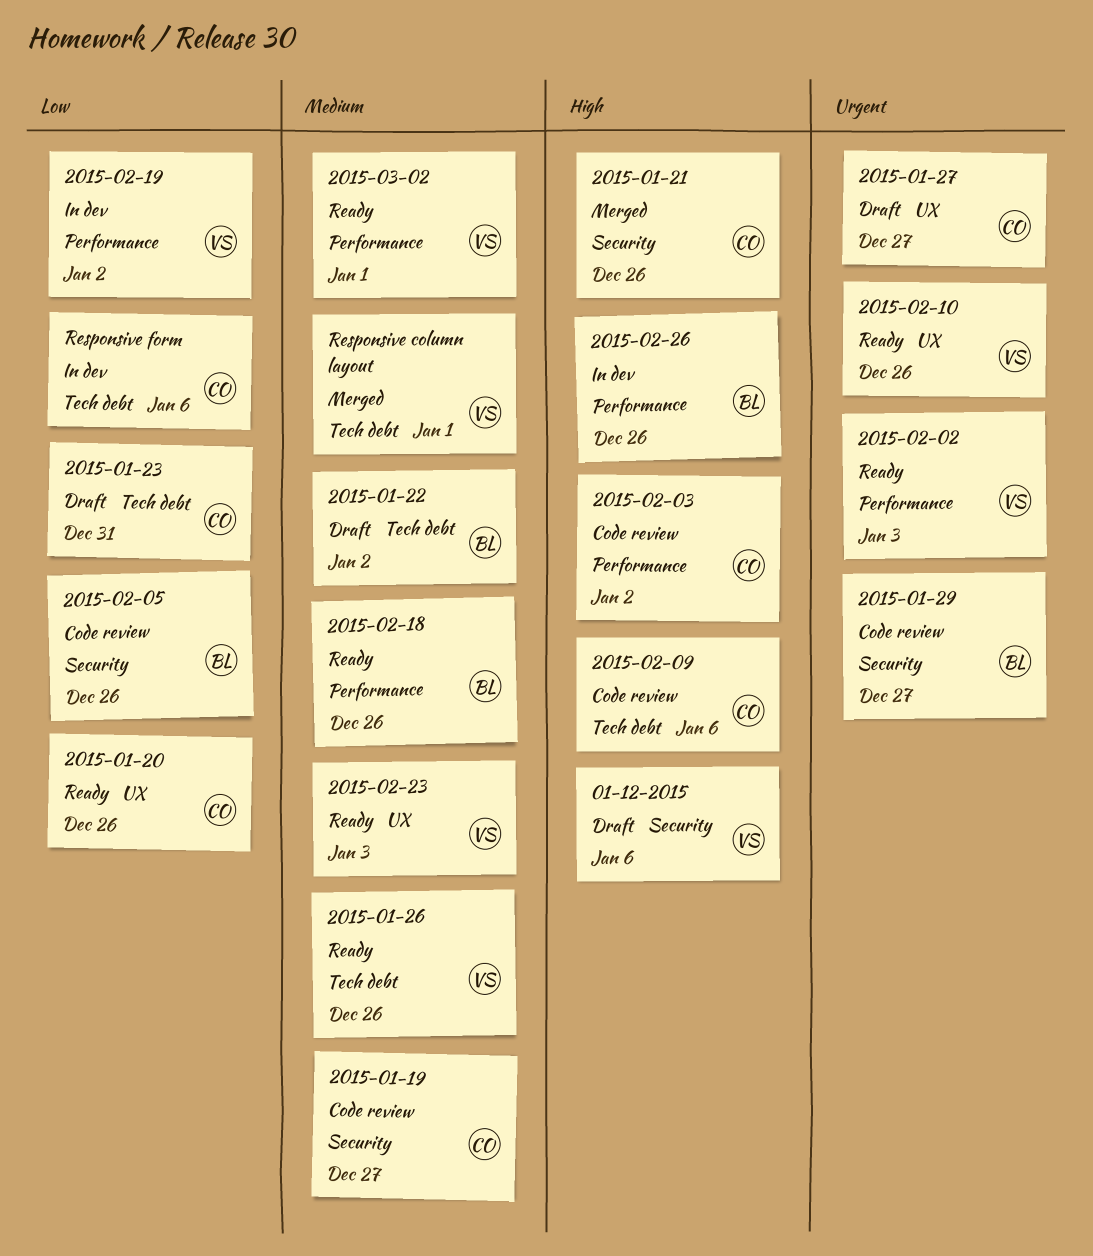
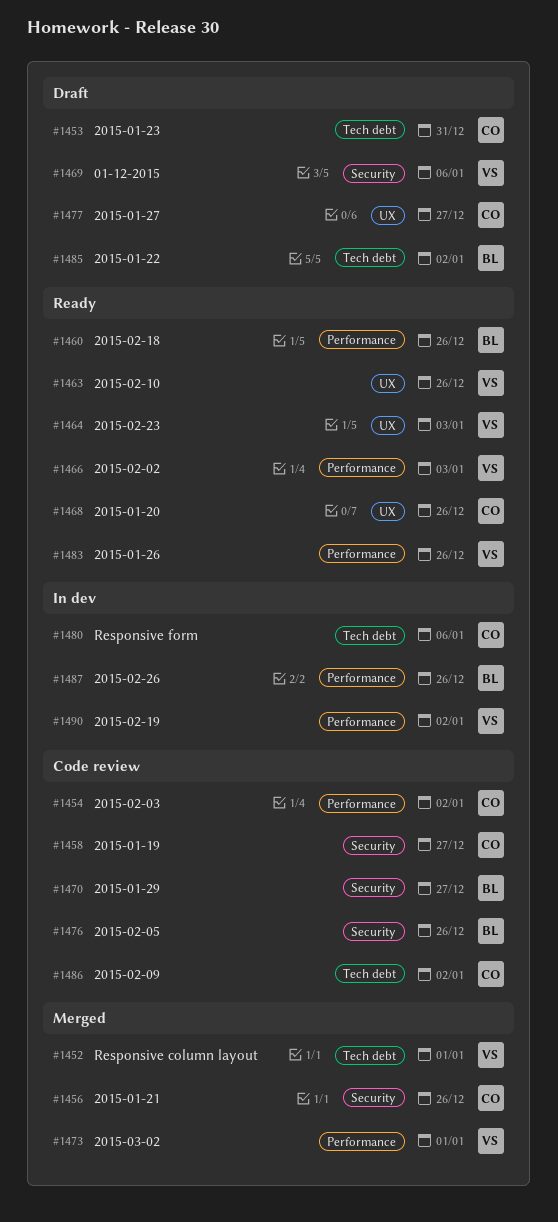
2015-01-26, label: Tech debt -> Performance
2015-02-09, due: Jan 6 -> Jan 2
2015-03-02, status: Ready -> Merged

